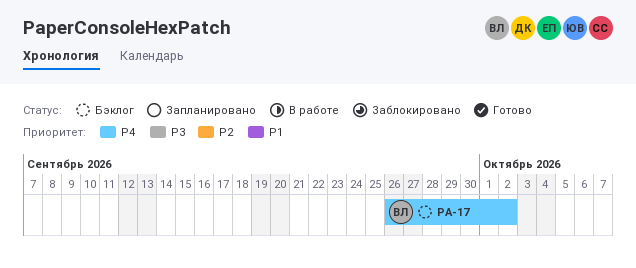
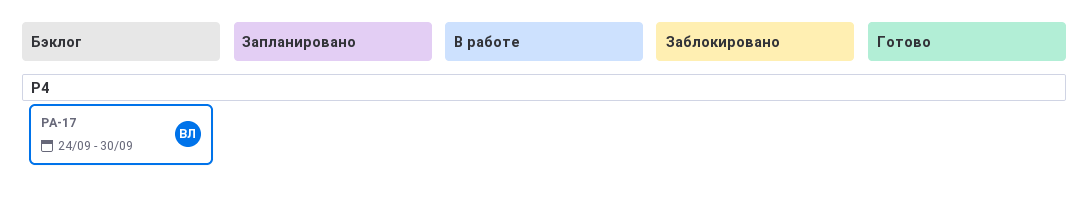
PA-17, start: Sep 26 -> Sep 24
PA-17, due: Oct 2 -> Sep 30

